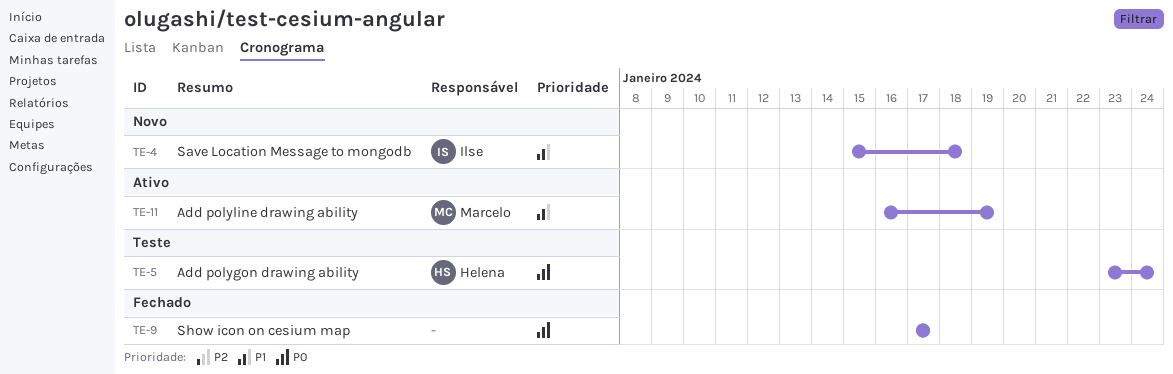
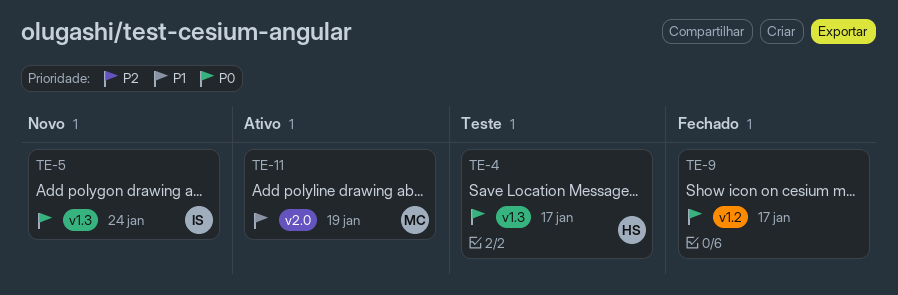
TE-4, status: Novo -> Teste
TE-4, owner: Ilse -> Helena
TE-4, priority: P1 -> P0
TE-4, due: Jan 18 -> Jan 17
TE-5, status: Teste -> Novo
TE-5, owner: Helena -> Ilse

